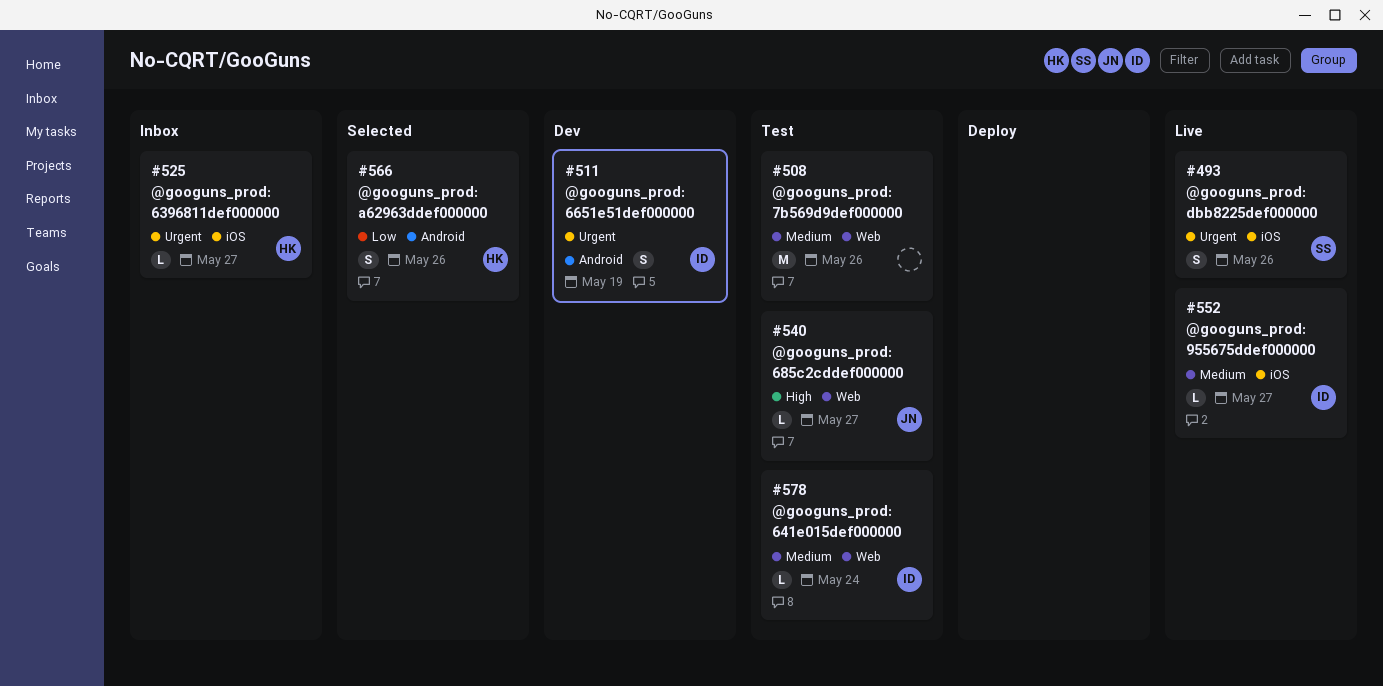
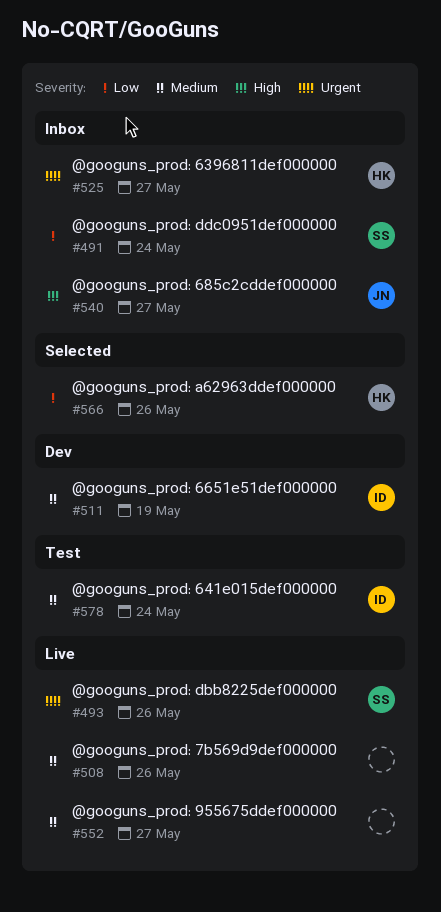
#491: none -> present
#508, status: Test -> Live
#511, priority: Urgent -> Medium
#540, status: Test -> Inbox
#552, owner: ID -> none

